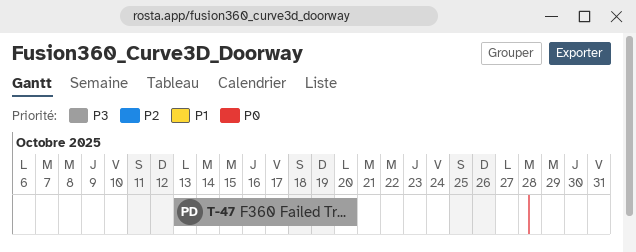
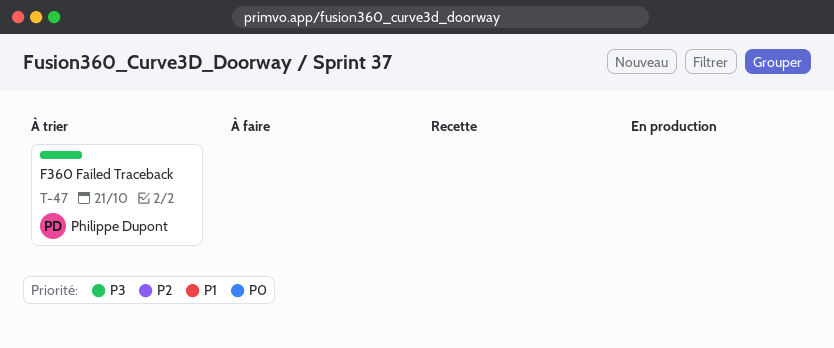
T-47, due: Oct 20 -> Oct 21

